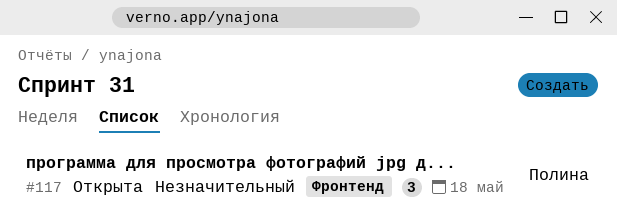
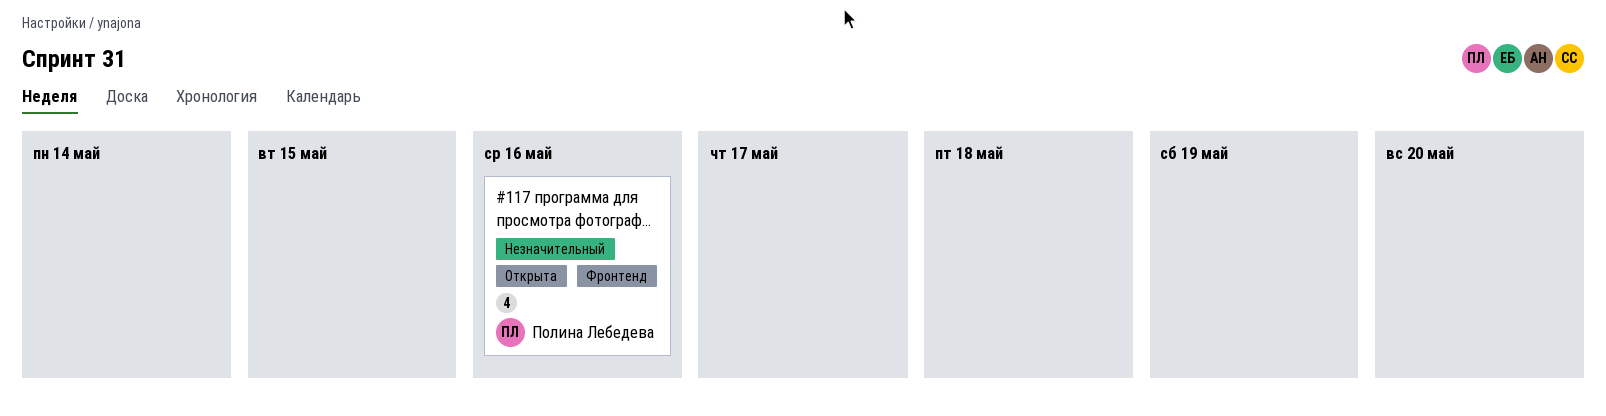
#117, estimate: 3 -> 4
#117, due: May 18 -> May 16

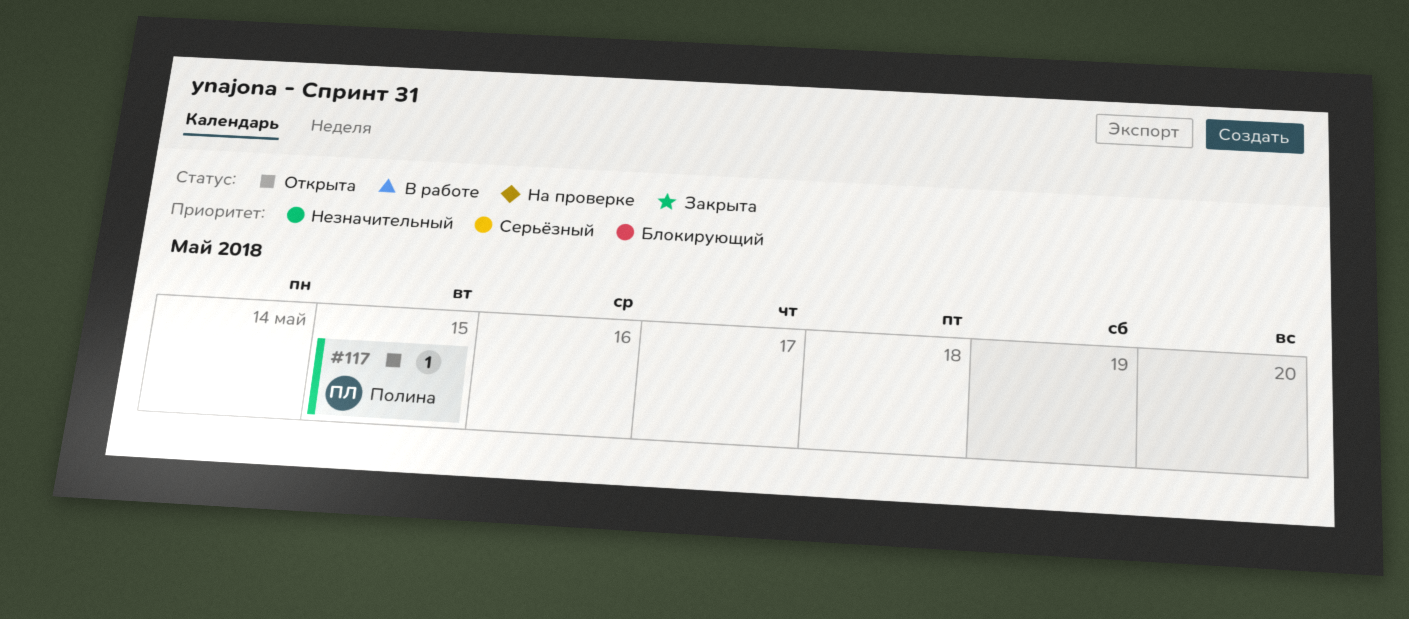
#117, estimate: 4 -> 1
#117, due: May 16 -> May 15

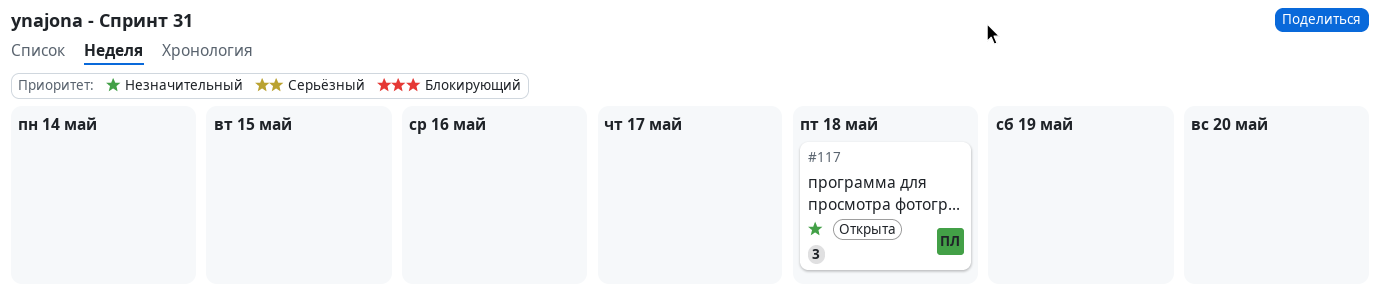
#117, estimate: 1 -> 3
#117, due: May 15 -> May 18

